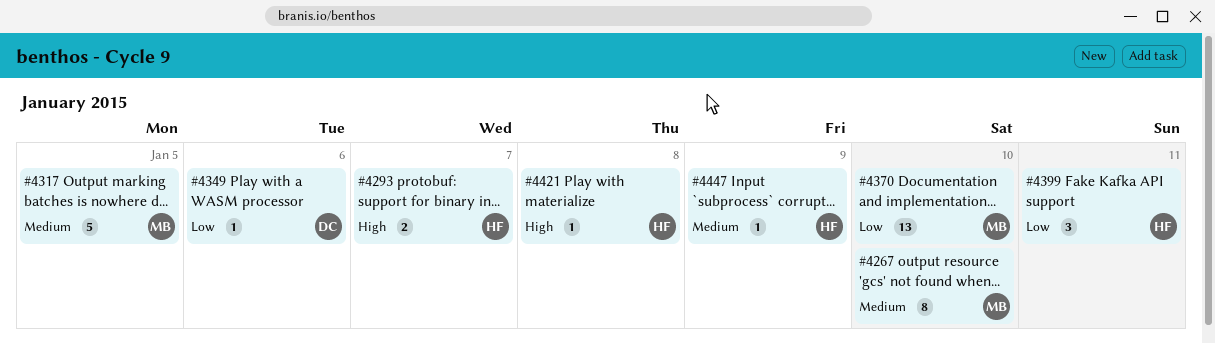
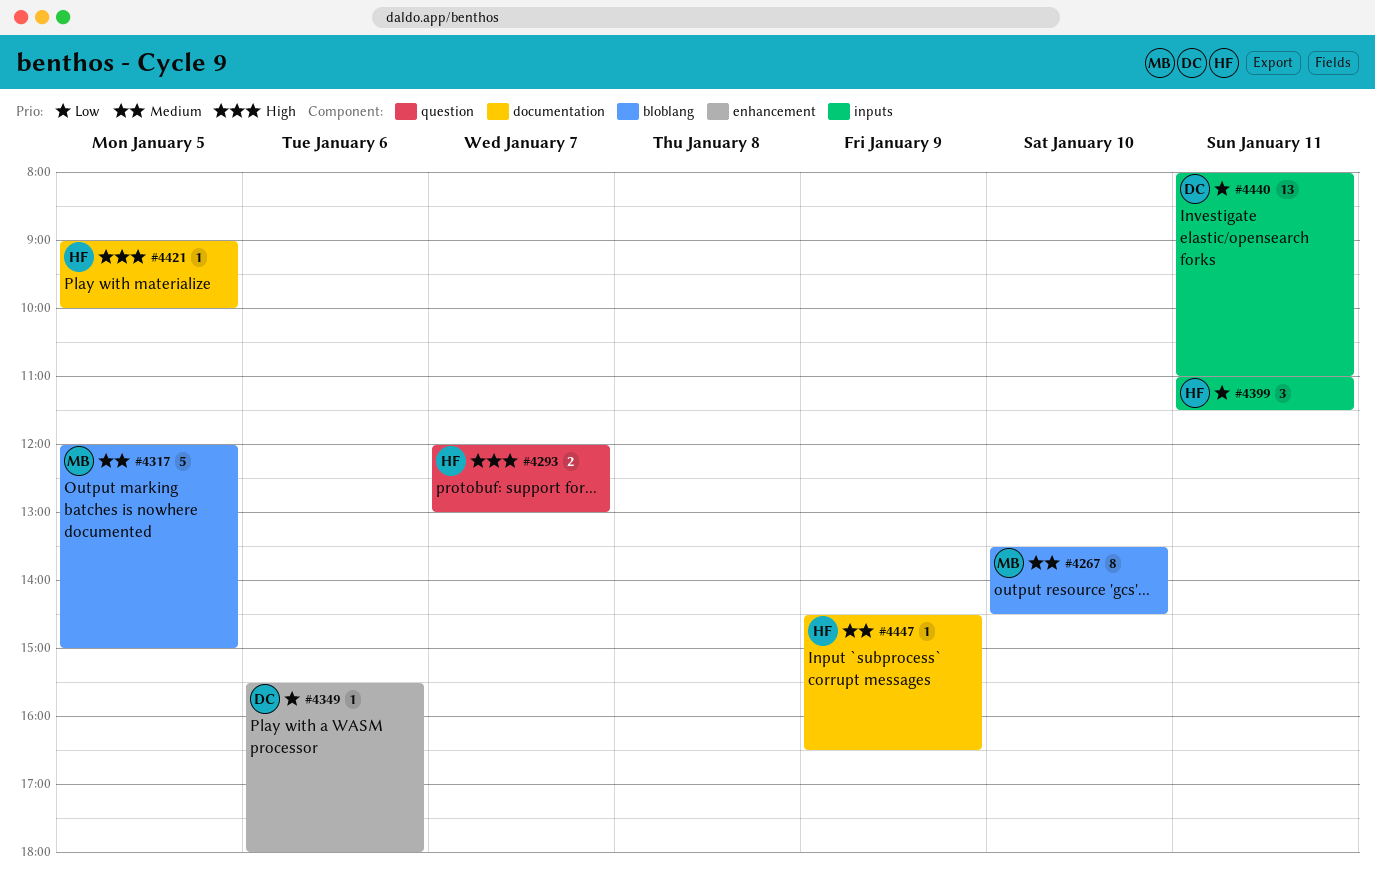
#4370: present -> none
#4421, day: Jan 8 -> Jan 5
#4440: none -> present

